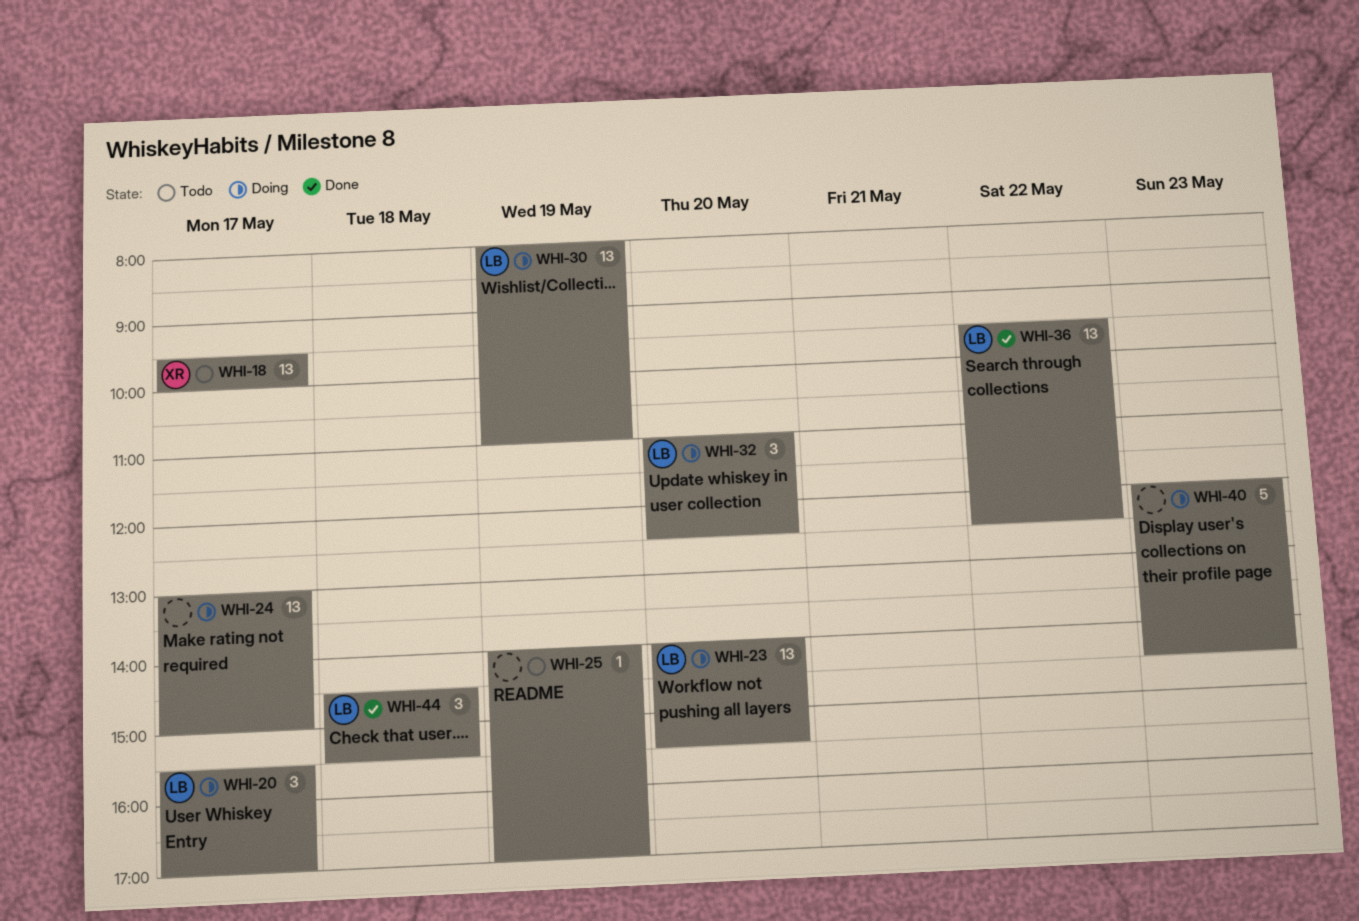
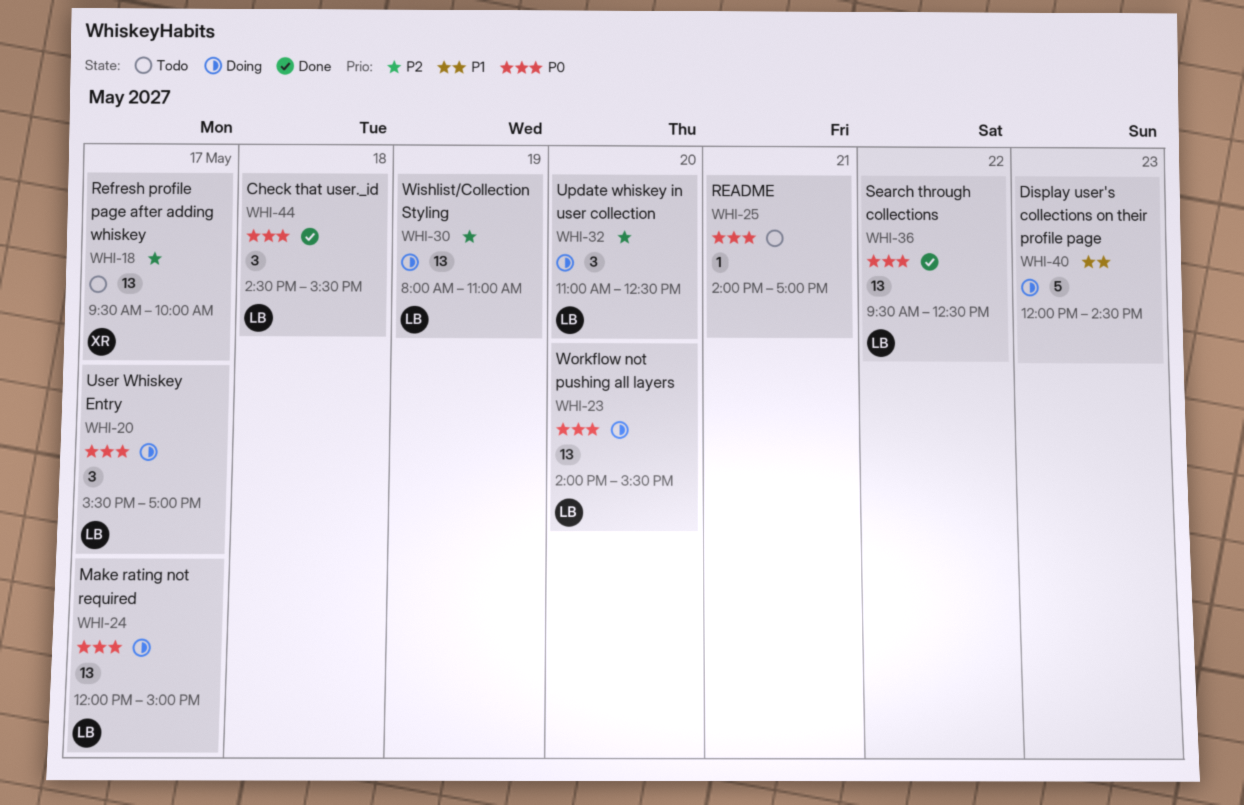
WHI-24, owner: none -> LB
WHI-24, begins: 13:00 -> 12:00
WHI-25, day: May 19 -> May 21

